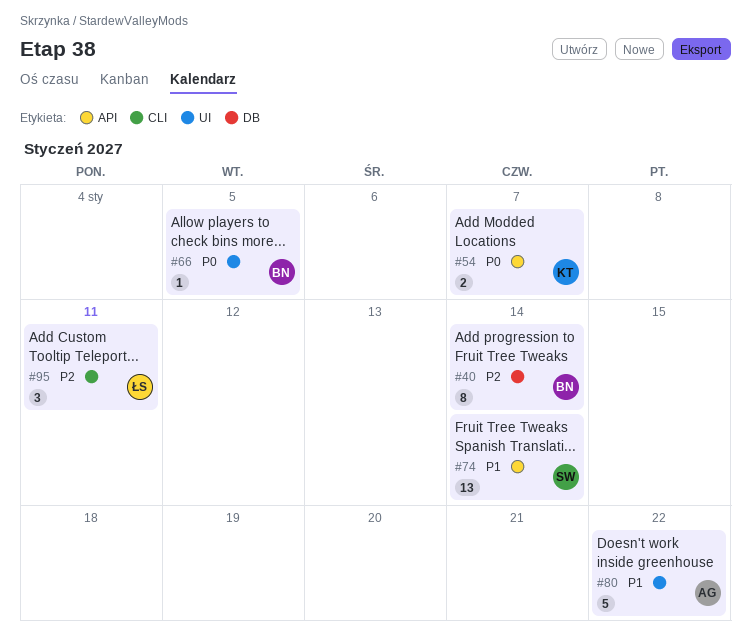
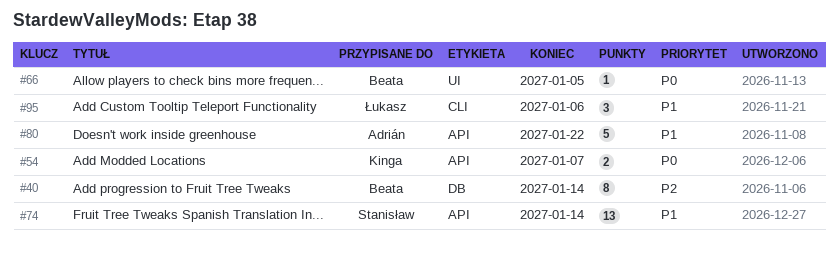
#80, label: UI -> API
#95, priority: P2 -> P1
#95, due: Jan 11 -> Jan 6

